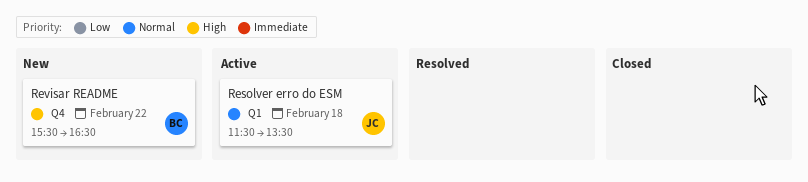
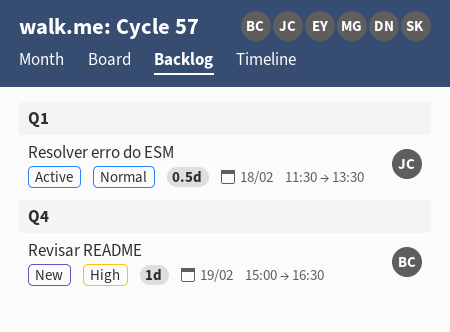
Revisar README, day: Feb 22 -> Feb 19
Revisar README, begins: 15:30 -> 15:00

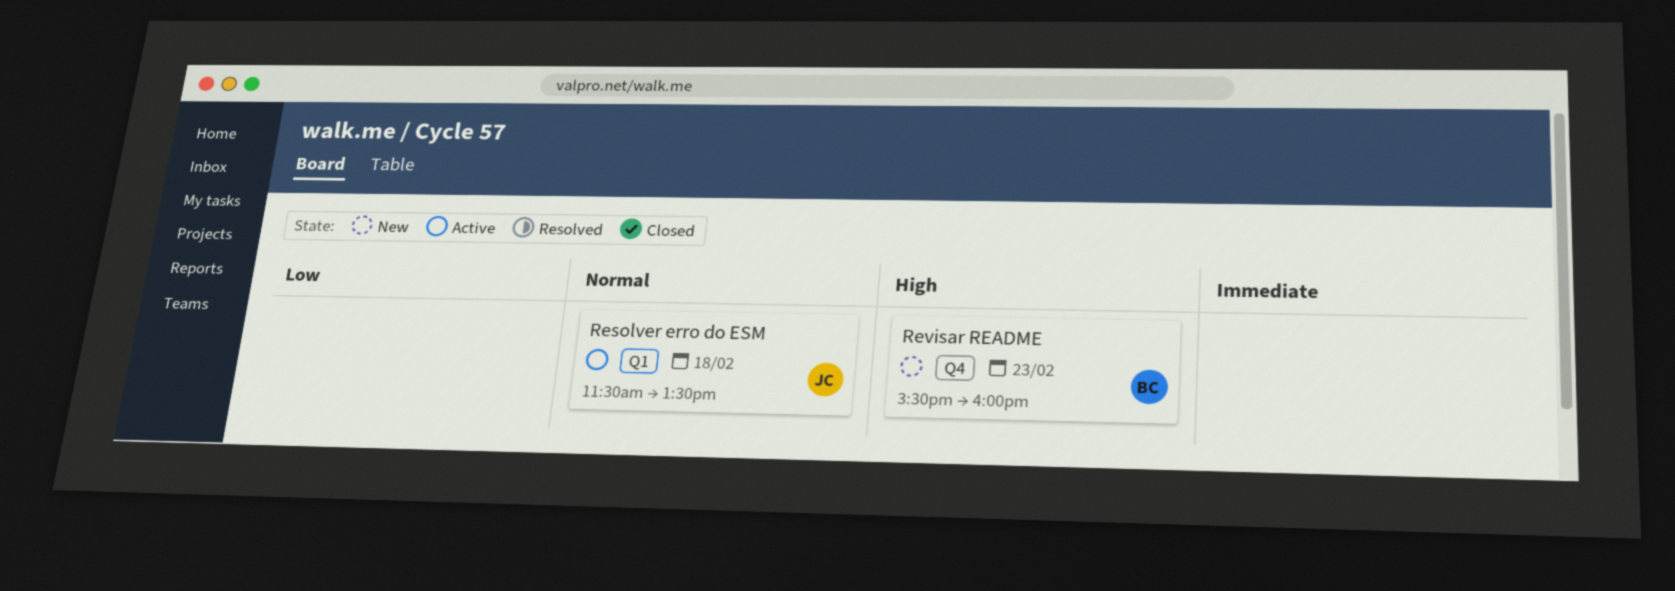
Revisar README, day: Feb 19 -> Feb 23
Revisar README, begins: 15:00 -> 15:30
Revisar README, ends: 16:30 -> 16:00

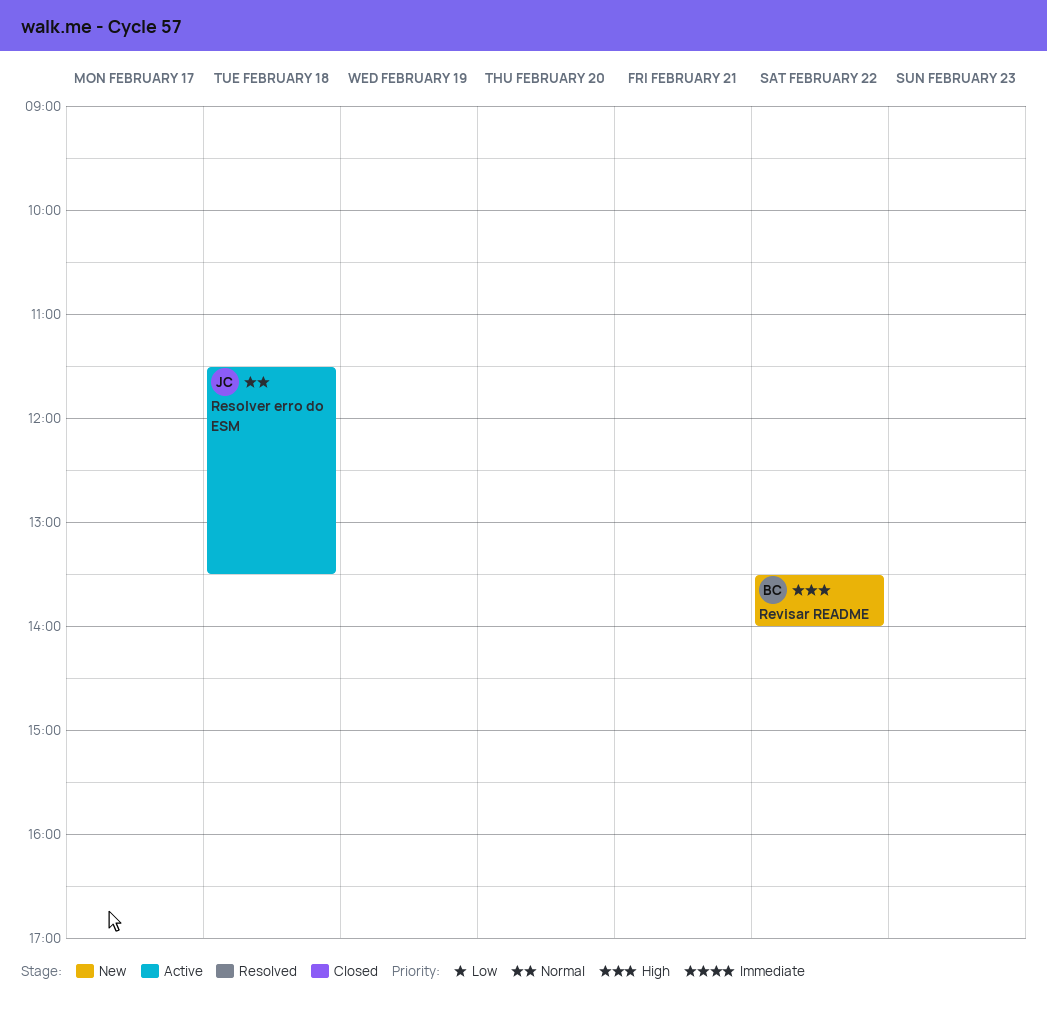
Revisar README, day: Feb 23 -> Feb 22
Revisar README, begins: 15:30 -> 13:30
Revisar README, ends: 16:00 -> 14:00

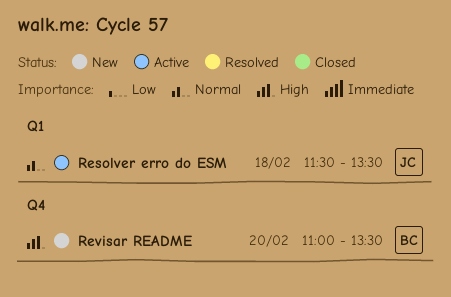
Revisar README, day: Feb 22 -> Feb 20
Revisar README, begins: 13:30 -> 11:00
Revisar README, ends: 14:00 -> 13:30

